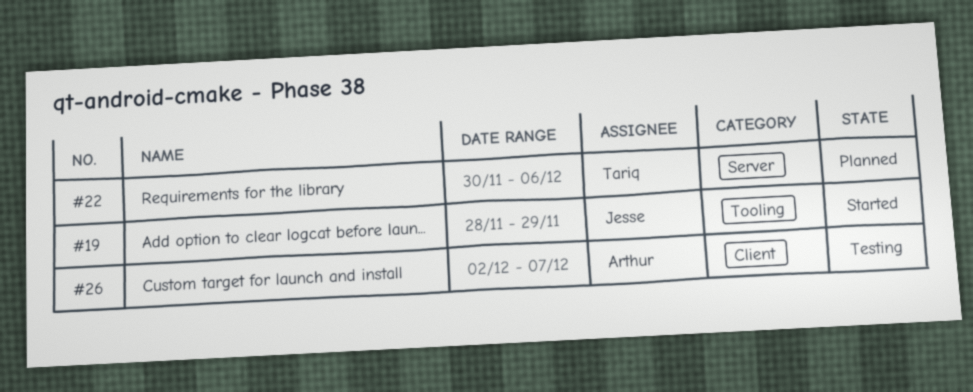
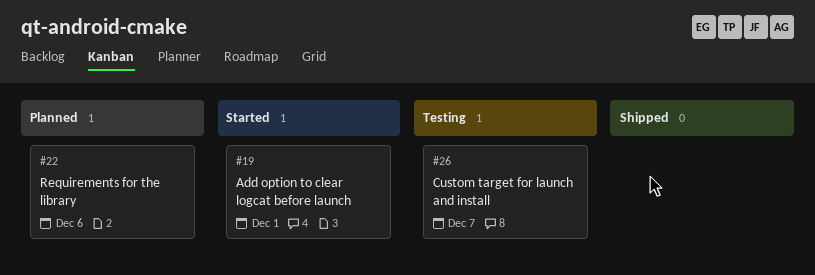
#19, due: Nov 29 -> Dec 1

